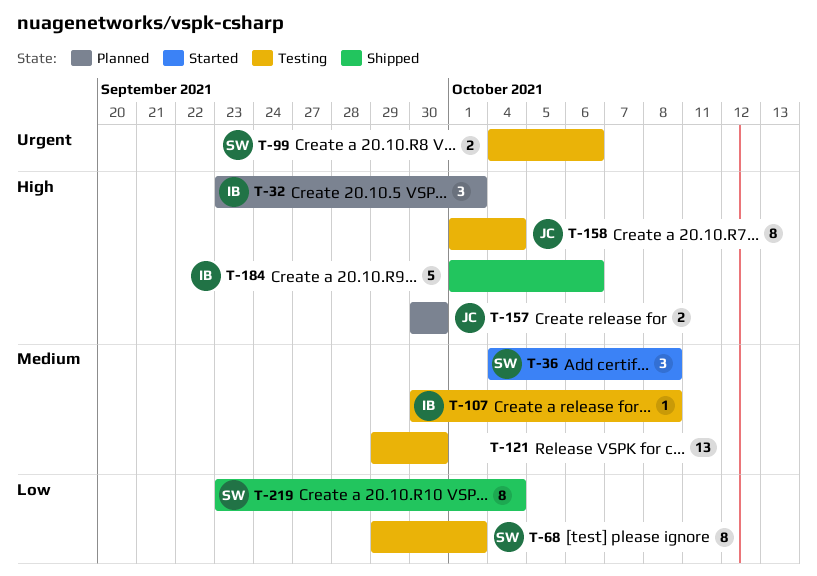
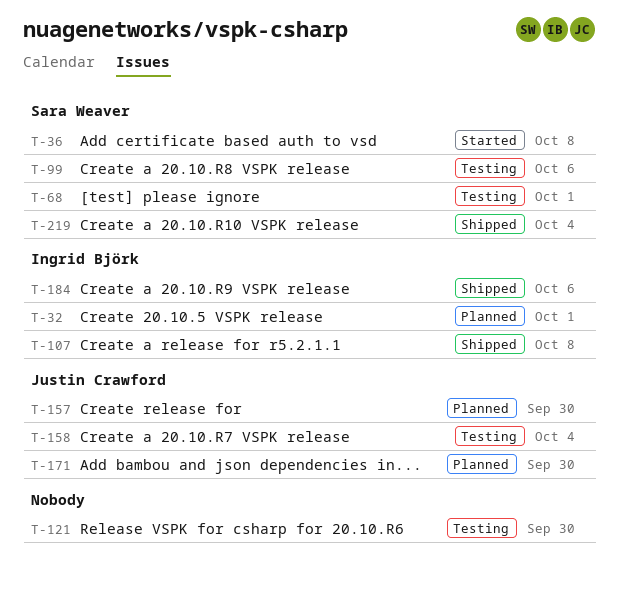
T-107, status: Testing -> Shipped
T-171: none -> present

